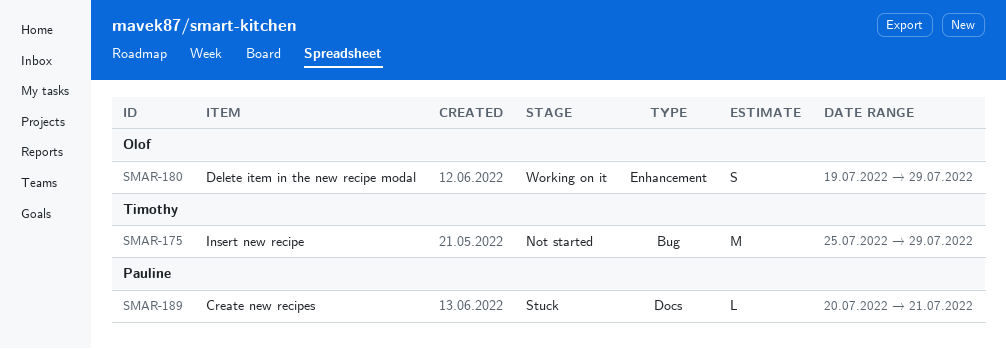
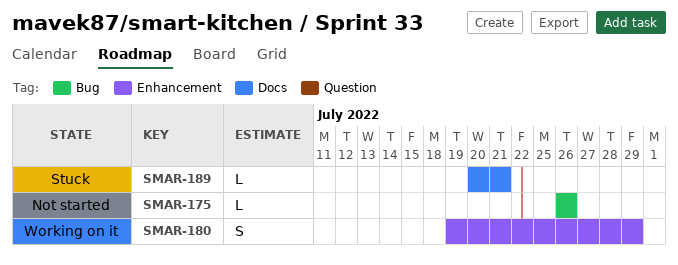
SMAR-175, estimate: M -> L
SMAR-175, start: Jul 25 -> Jul 26
SMAR-175, due: Jul 29 -> Jul 26

